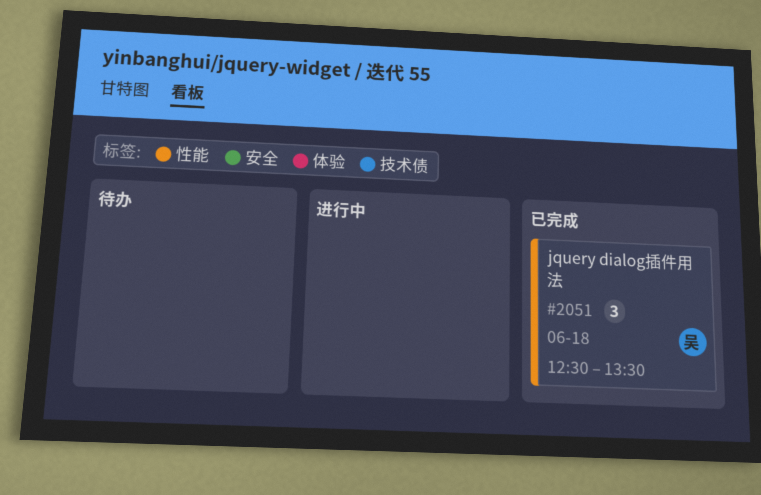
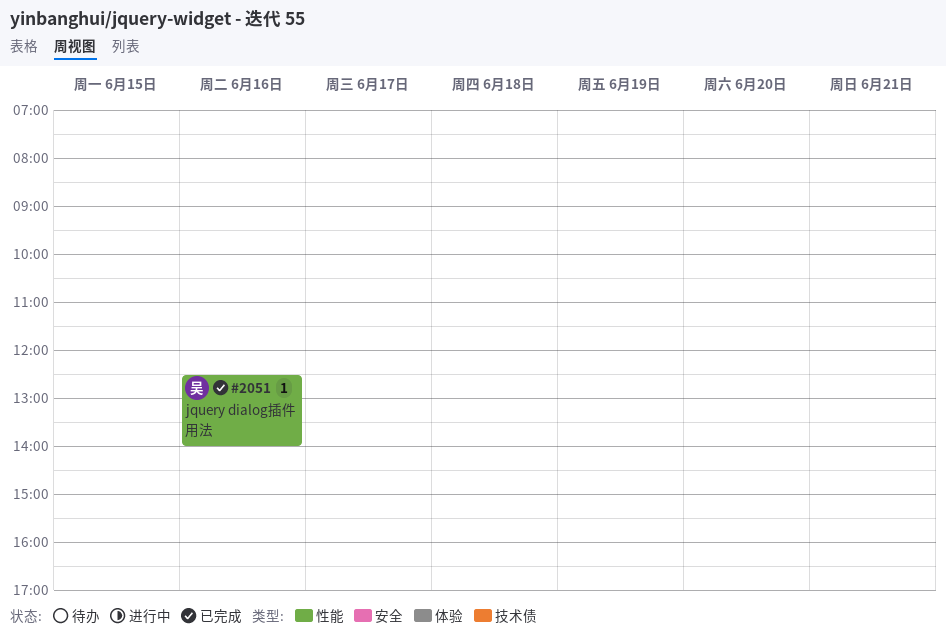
#2051, estimate: 3 -> 1
#2051, day: Jun 18 -> Jun 16
#2051, ends: 13:30 -> 14:00

